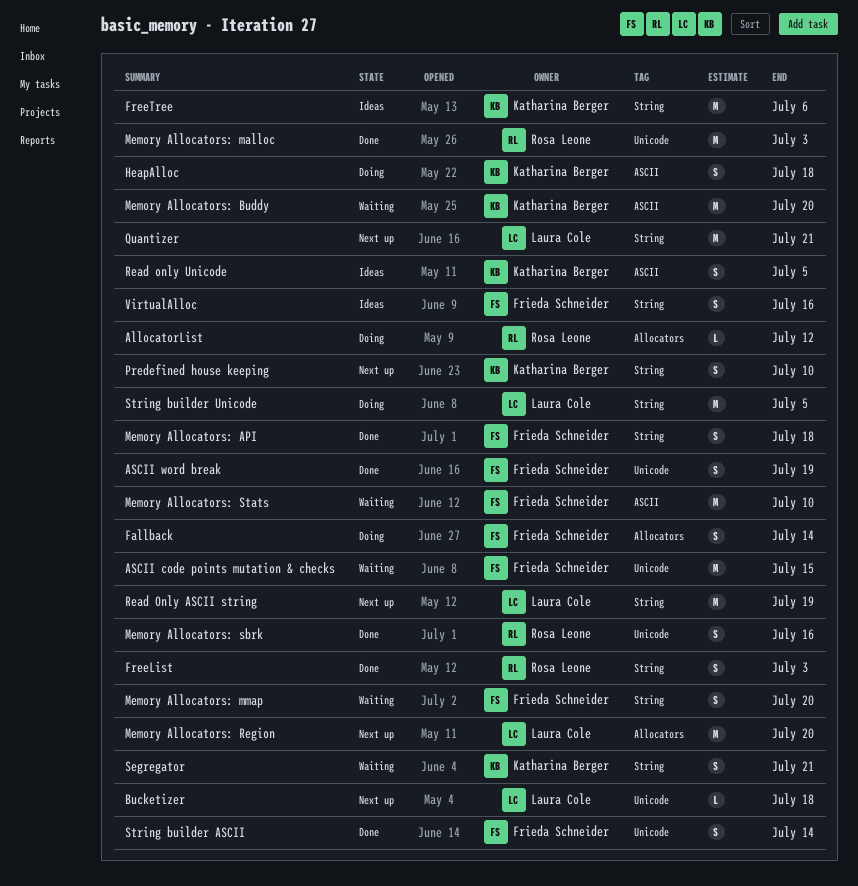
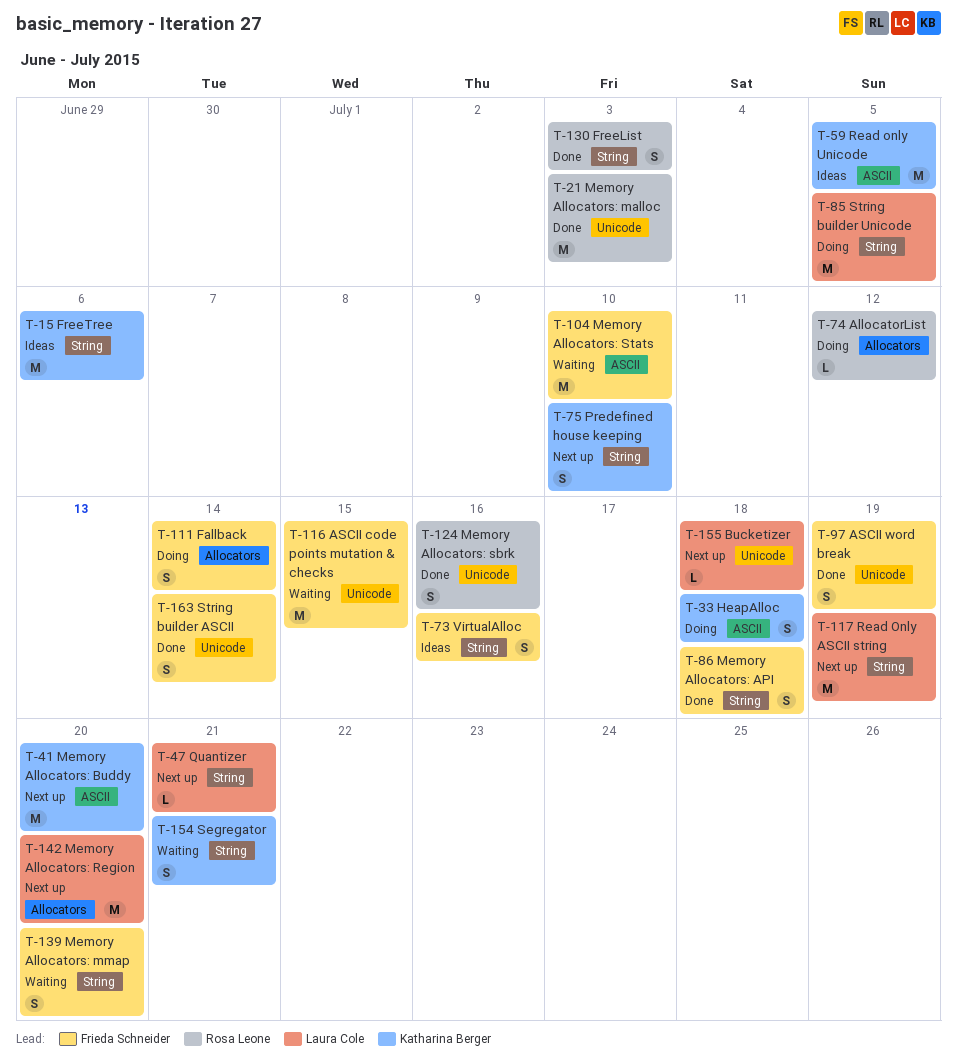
Memory Allocators: Buddy, status: Waiting -> Next up
Quantizer, estimate: M -> L
Read only Unicode, estimate: S -> M

